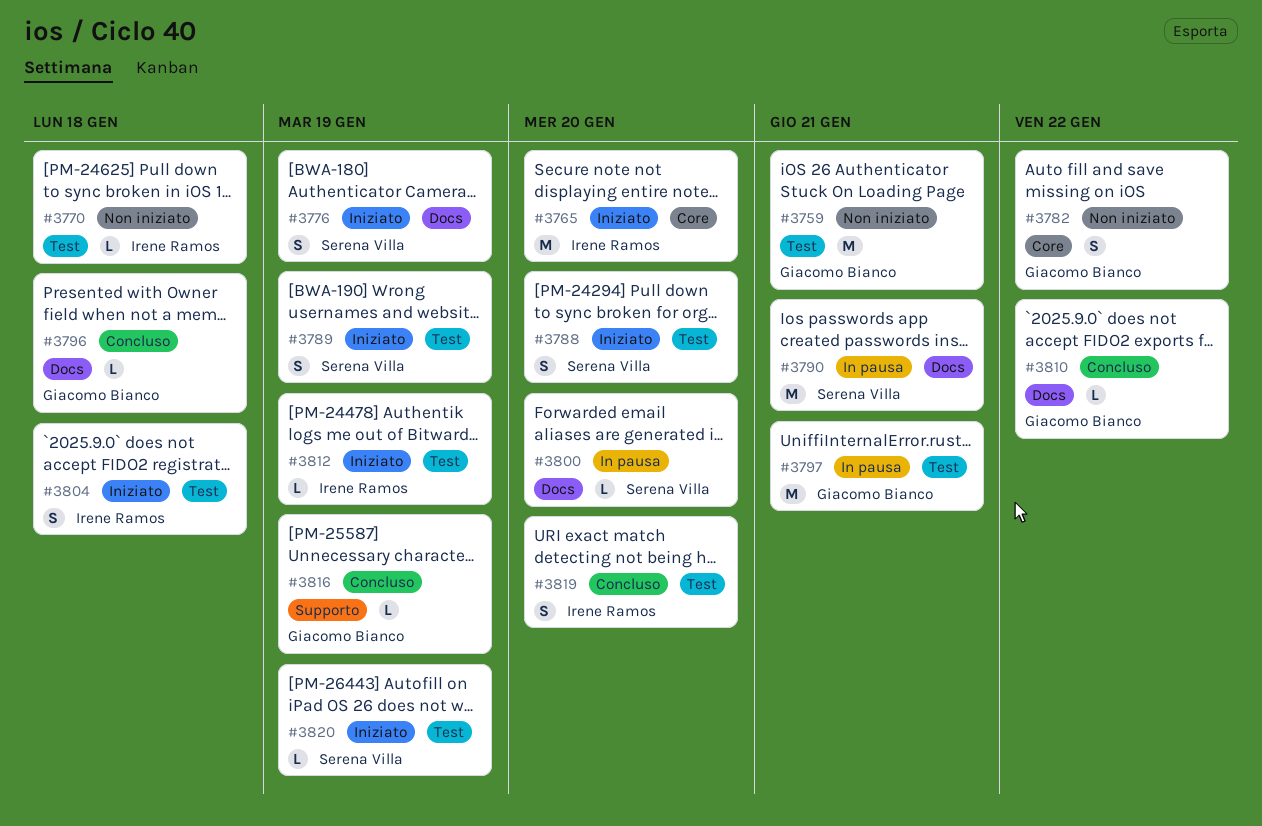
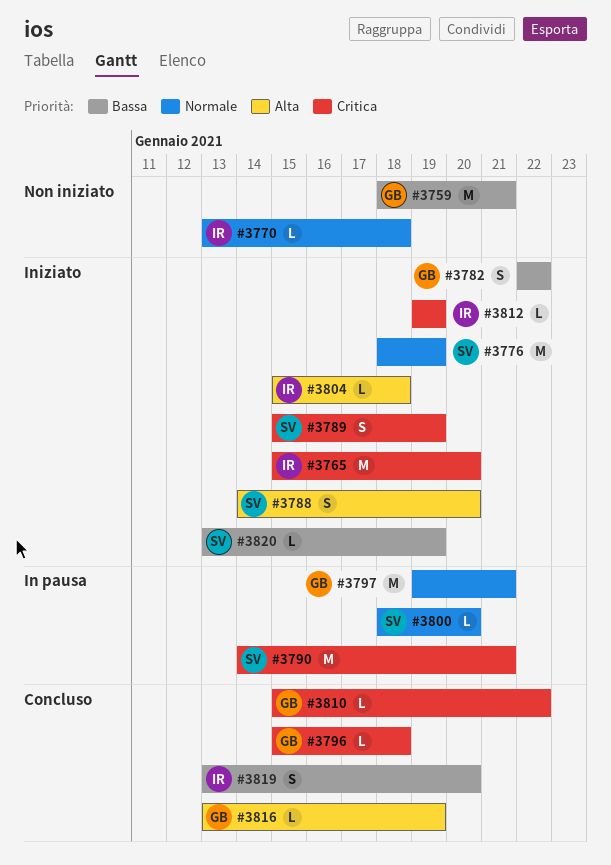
#3776, estimate: S -> M
#3782, status: Non iniziato -> Iniziato
#3804, estimate: S -> L

